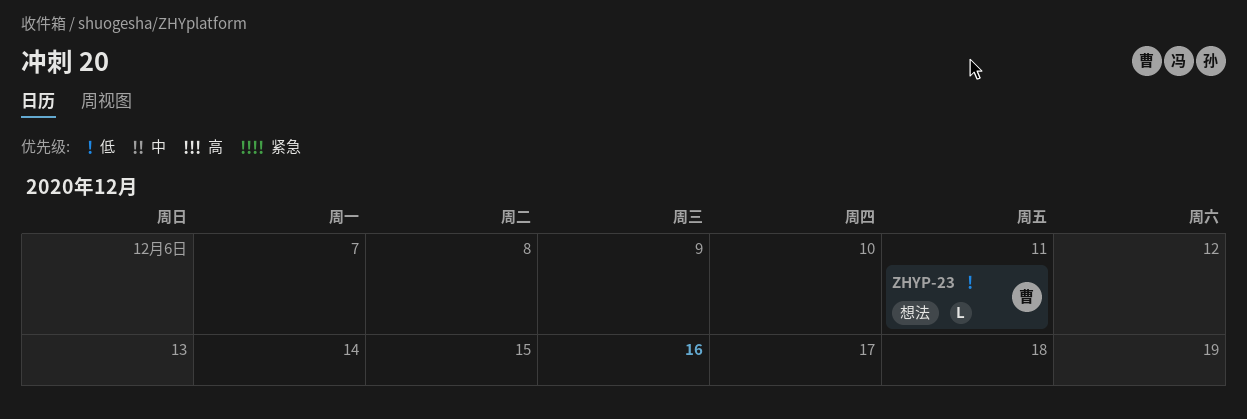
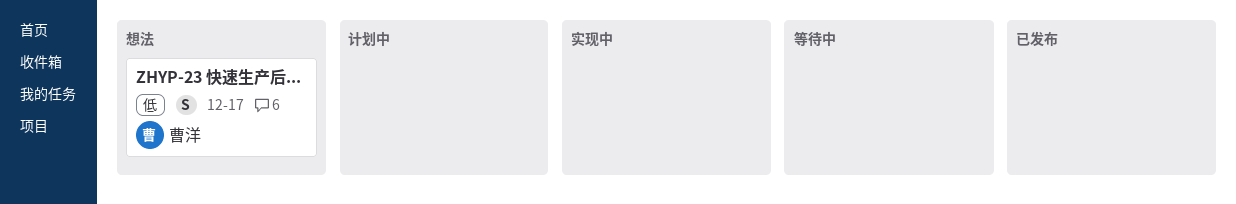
ZHYP-23, estimate: L -> S
ZHYP-23, due: Dec 11 -> Dec 17

